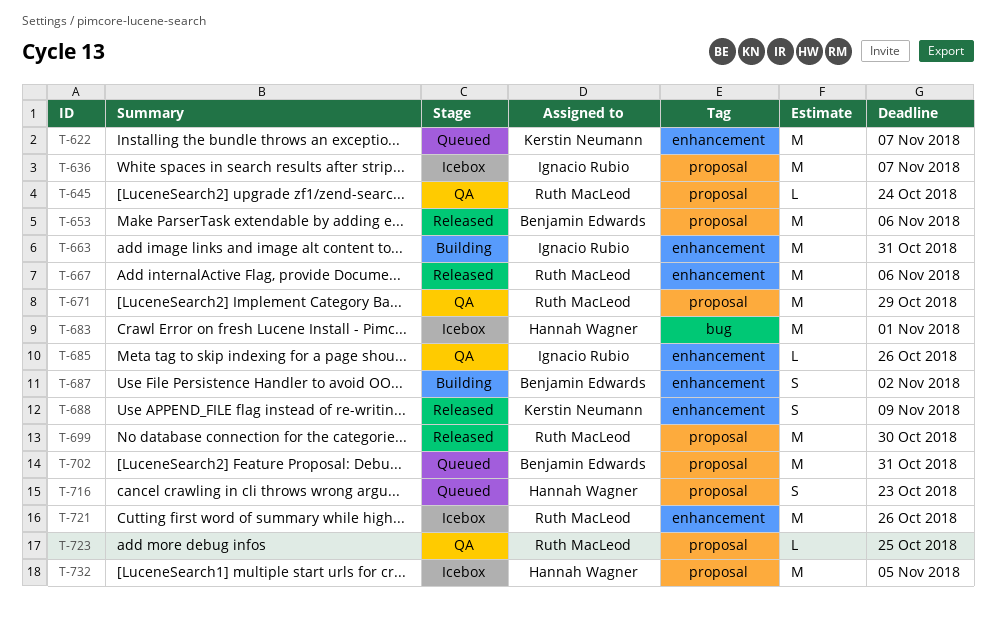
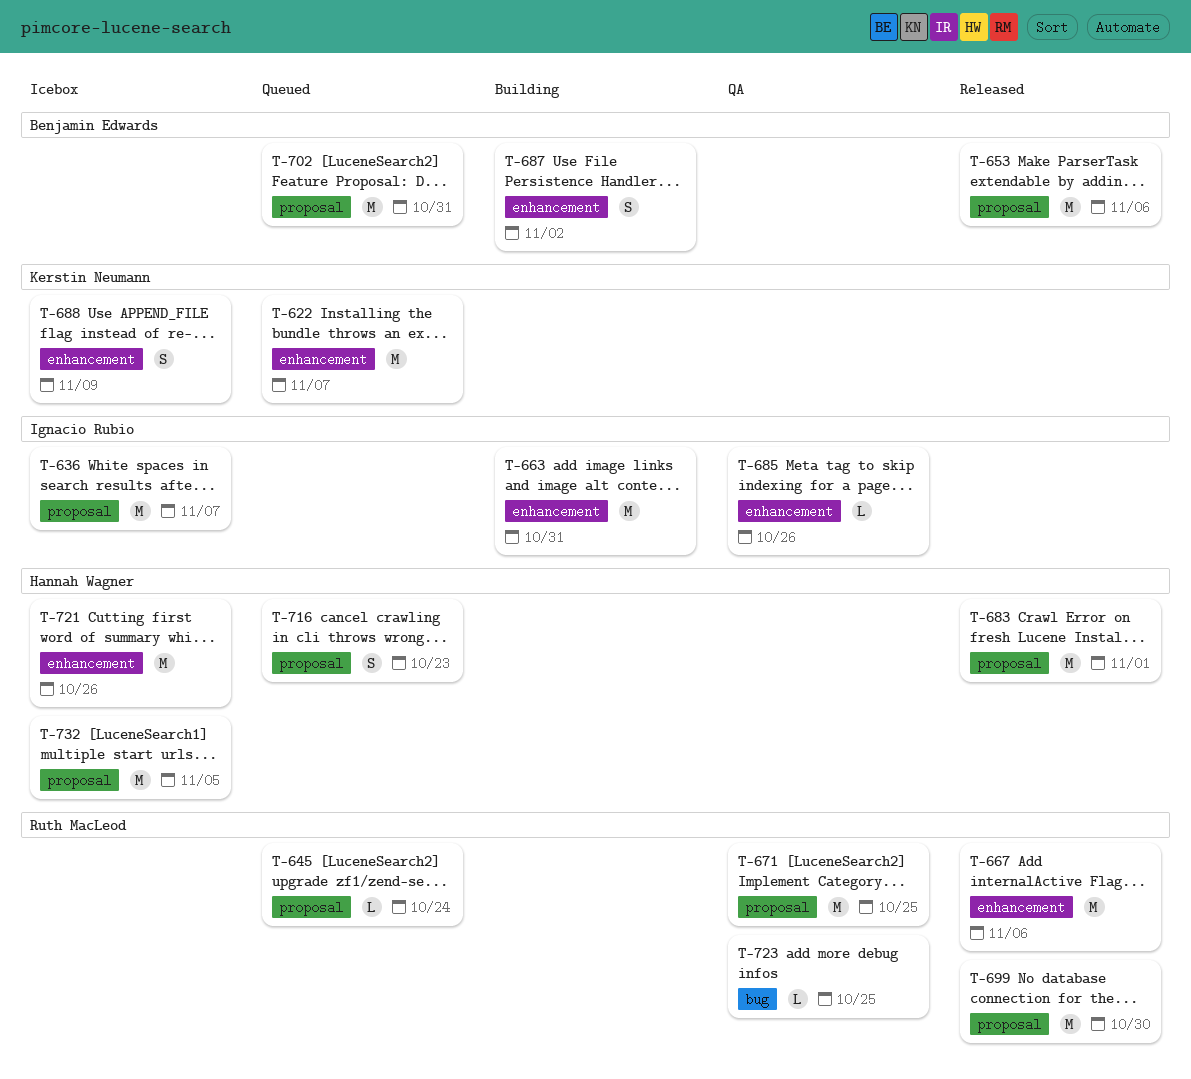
T-645, status: QA -> Queued
T-671, due: Oct 29 -> Oct 25
T-683, status: Icebox -> Released
T-683, label: bug -> proposal
T-688, status: Released -> Icebox
T-721, owner: Ruth MacLeod -> Hannah Wagner
T-723, label: proposal -> bug

